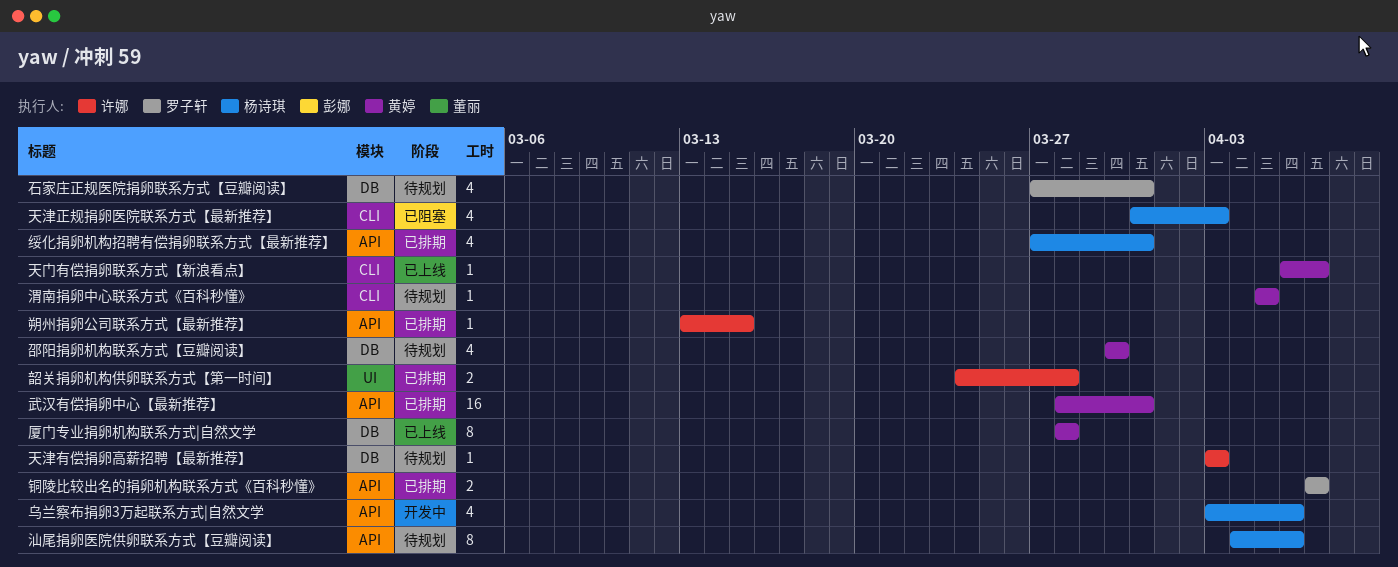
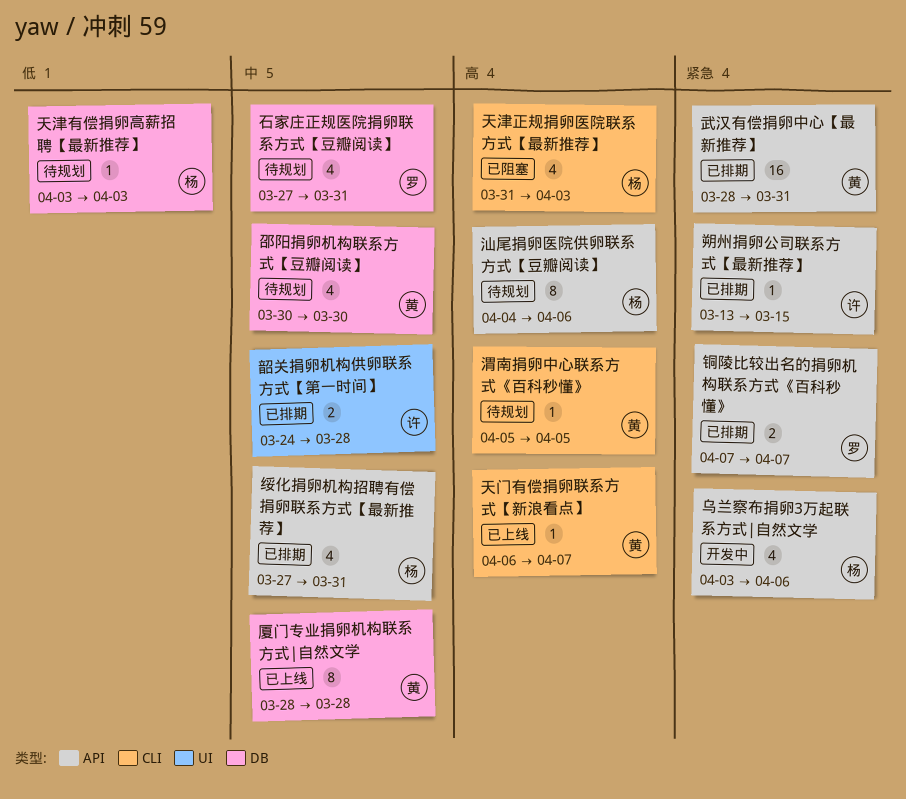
天津有偿捐卵高薪招聘【最新推荐】, owner: 许娜 -> 杨诗琪

